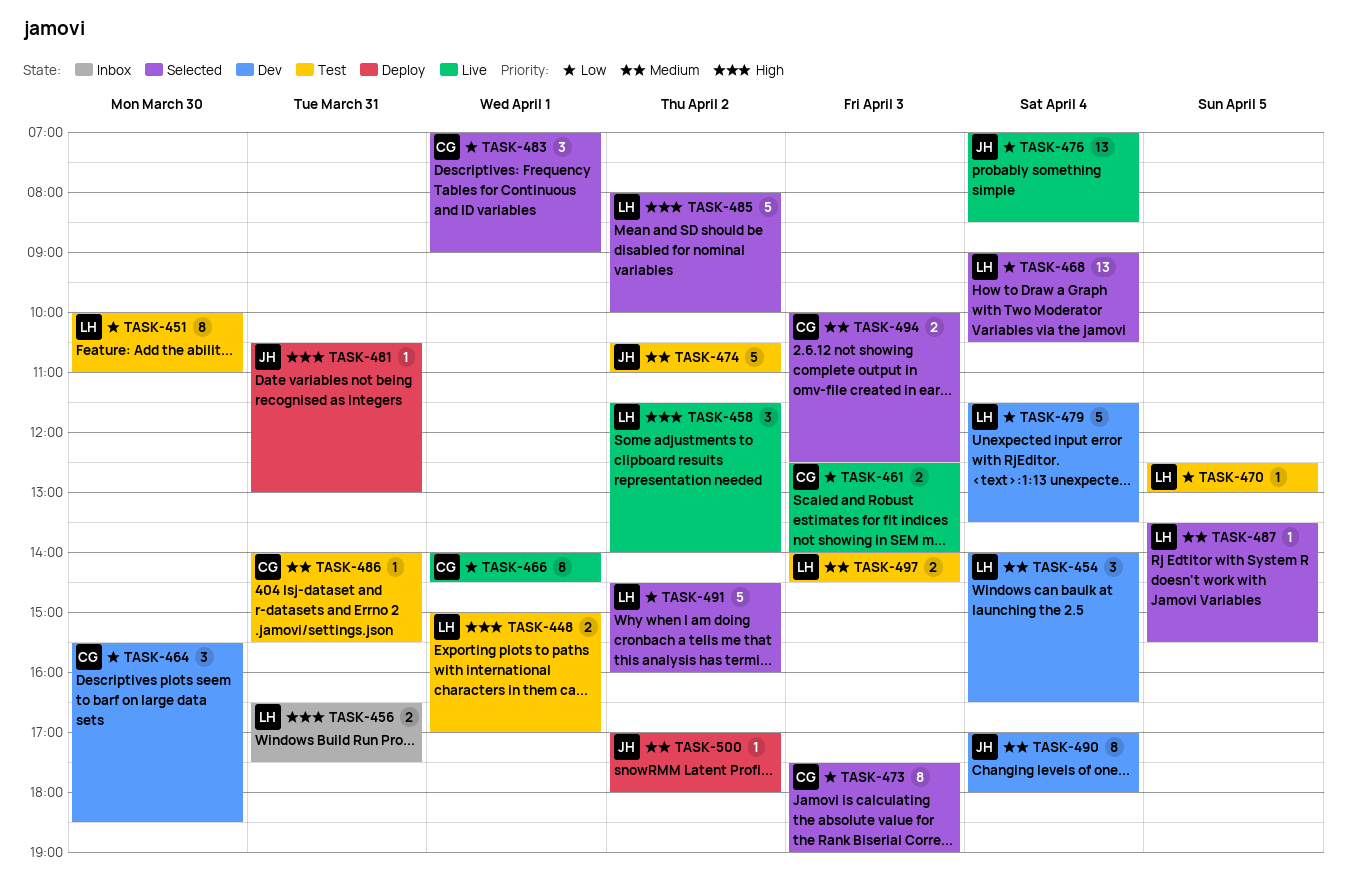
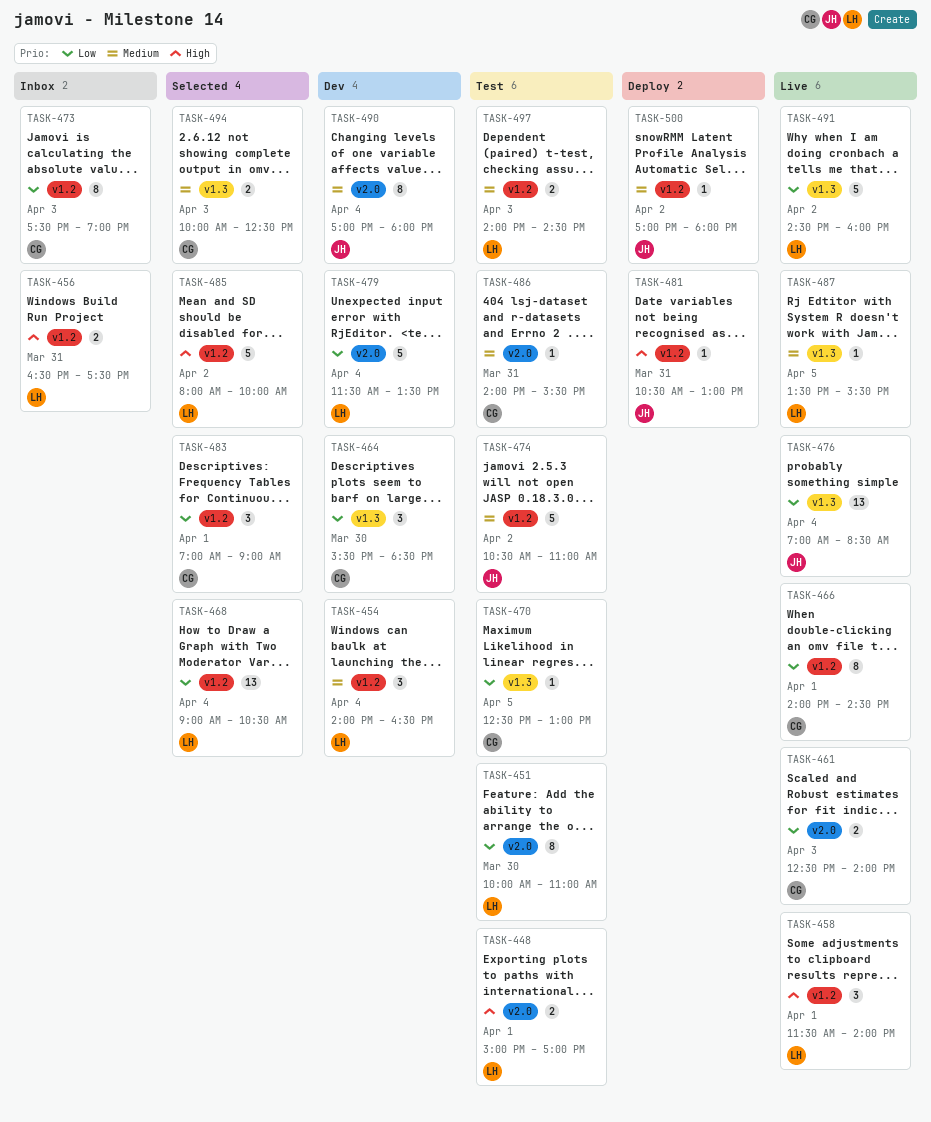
TASK-458, day: Apr 2 -> Apr 1
TASK-470, owner: LH -> CG
TASK-473, status: Selected -> Inbox
TASK-487, status: Selected -> Live
TASK-491, status: Selected -> Live

